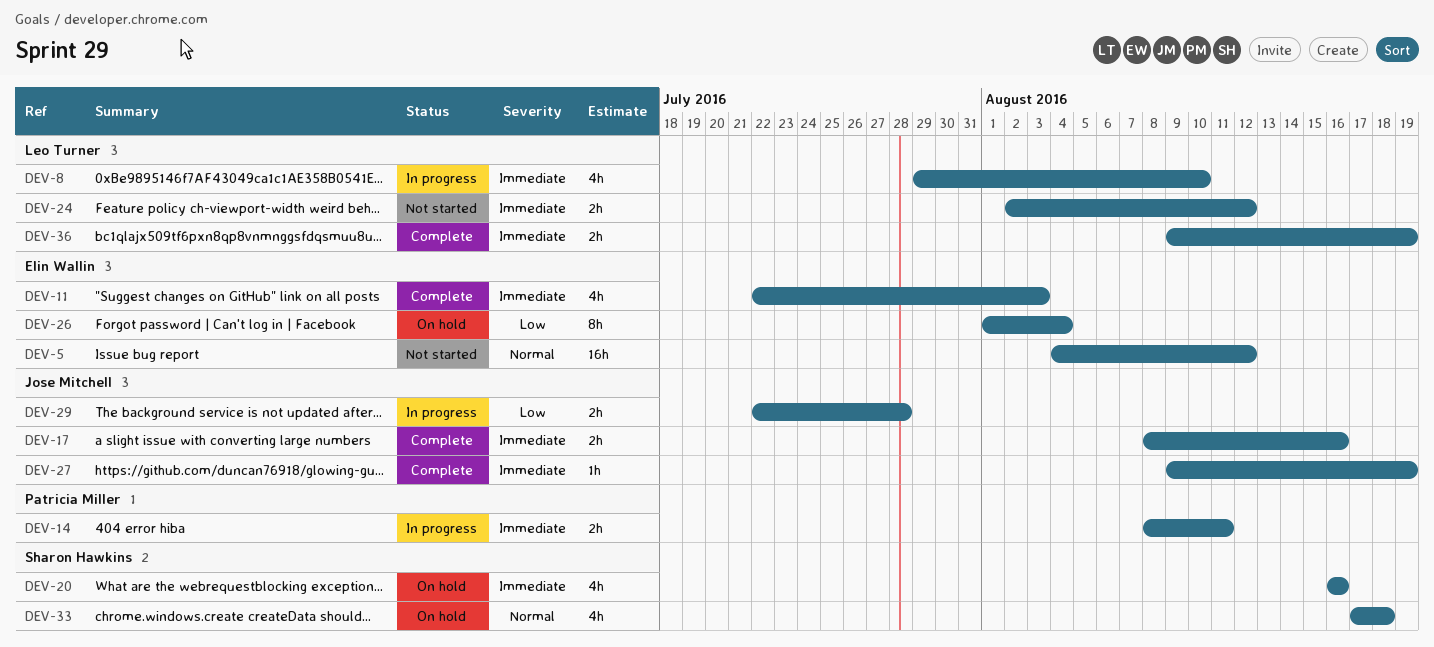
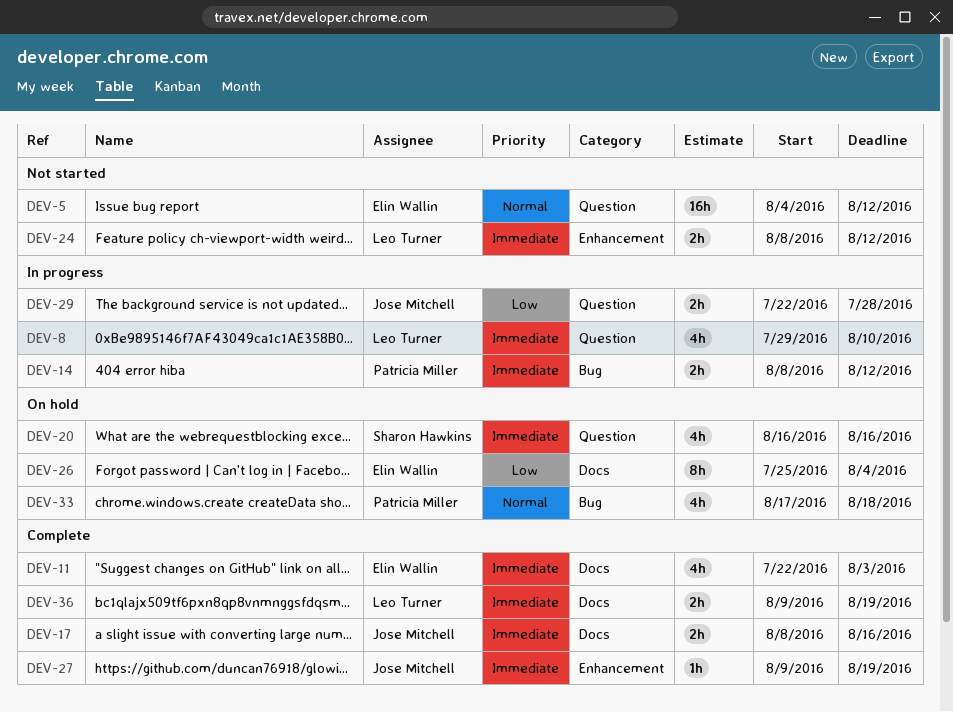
DEV-14, due: Aug 11 -> Aug 12
DEV-24, start: Aug 2 -> Aug 8
DEV-26, start: Aug 1 -> Jul 25
DEV-33, owner: Sharon Hawkins -> Patricia Miller

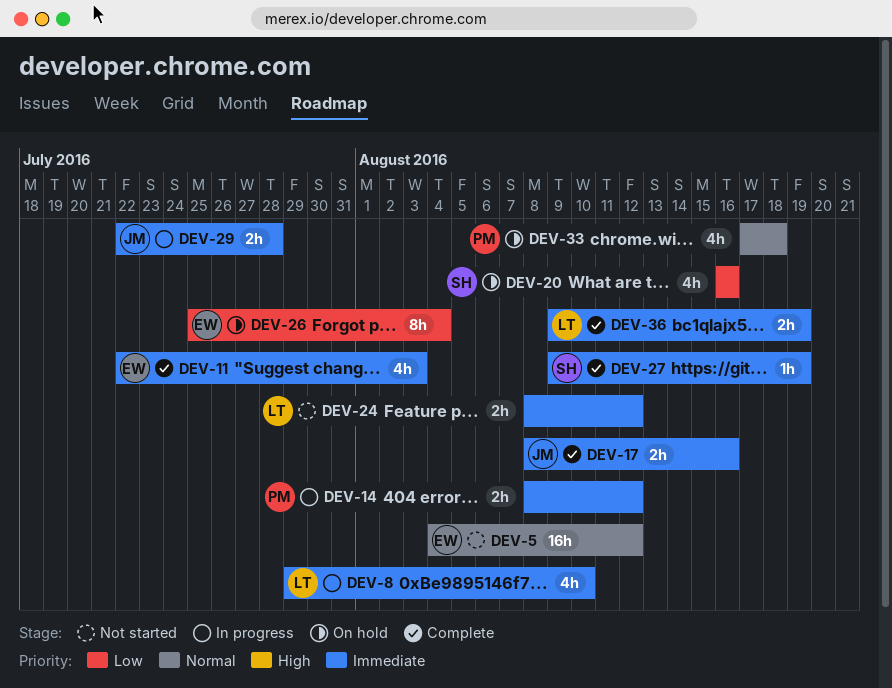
DEV-20, priority: Immediate -> Low
DEV-27, owner: Jose Mitchell -> Sharon Hawkins
DEV-29, priority: Low -> Immediate

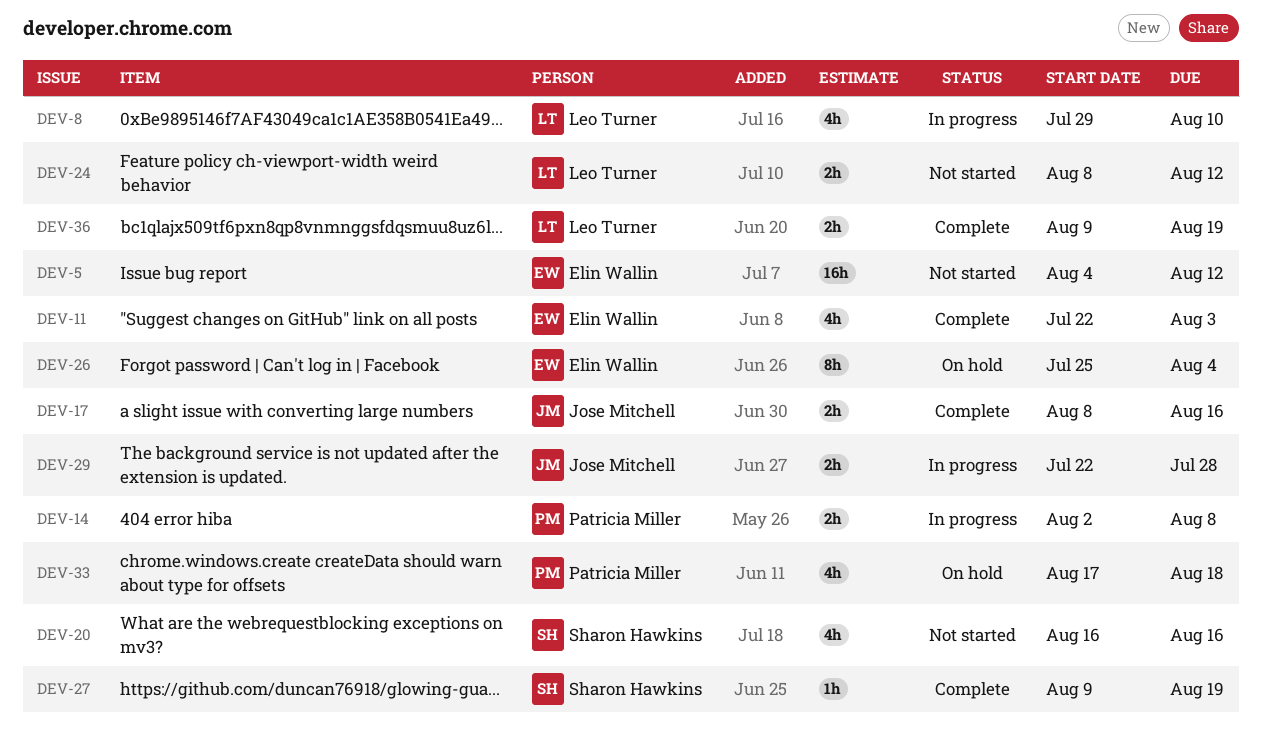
DEV-14, start: Aug 8 -> Aug 2
DEV-14, due: Aug 12 -> Aug 8
DEV-20, status: On hold -> Not started

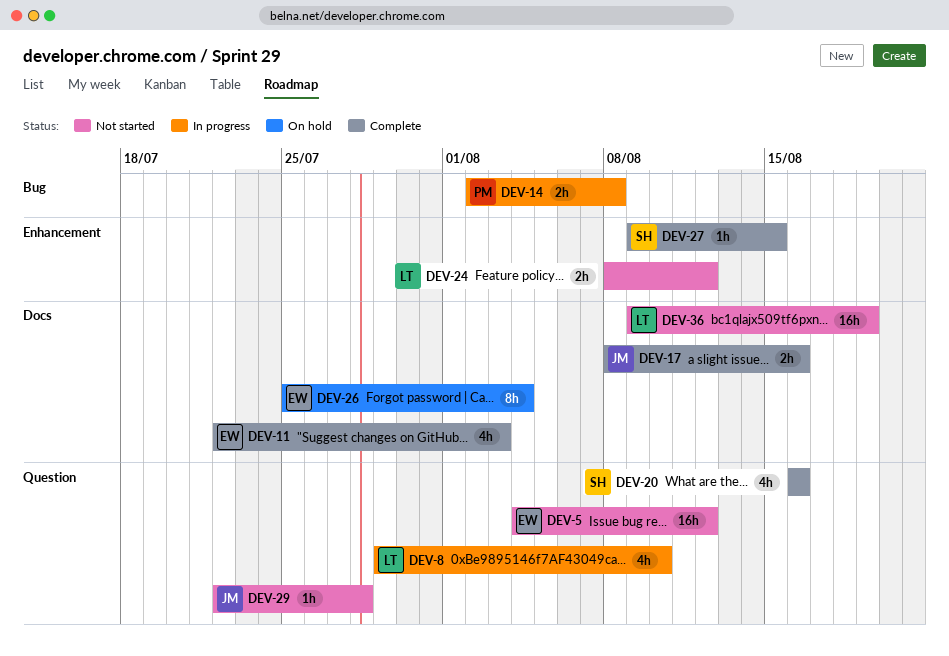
DEV-20, status: Not started -> Complete
DEV-27, due: Aug 19 -> Aug 15
DEV-29, status: In progress -> Not started
DEV-29, estimate: 2h -> 1h
DEV-33: present -> none
DEV-36, status: Complete -> Not started
DEV-36, estimate: 2h -> 16h

